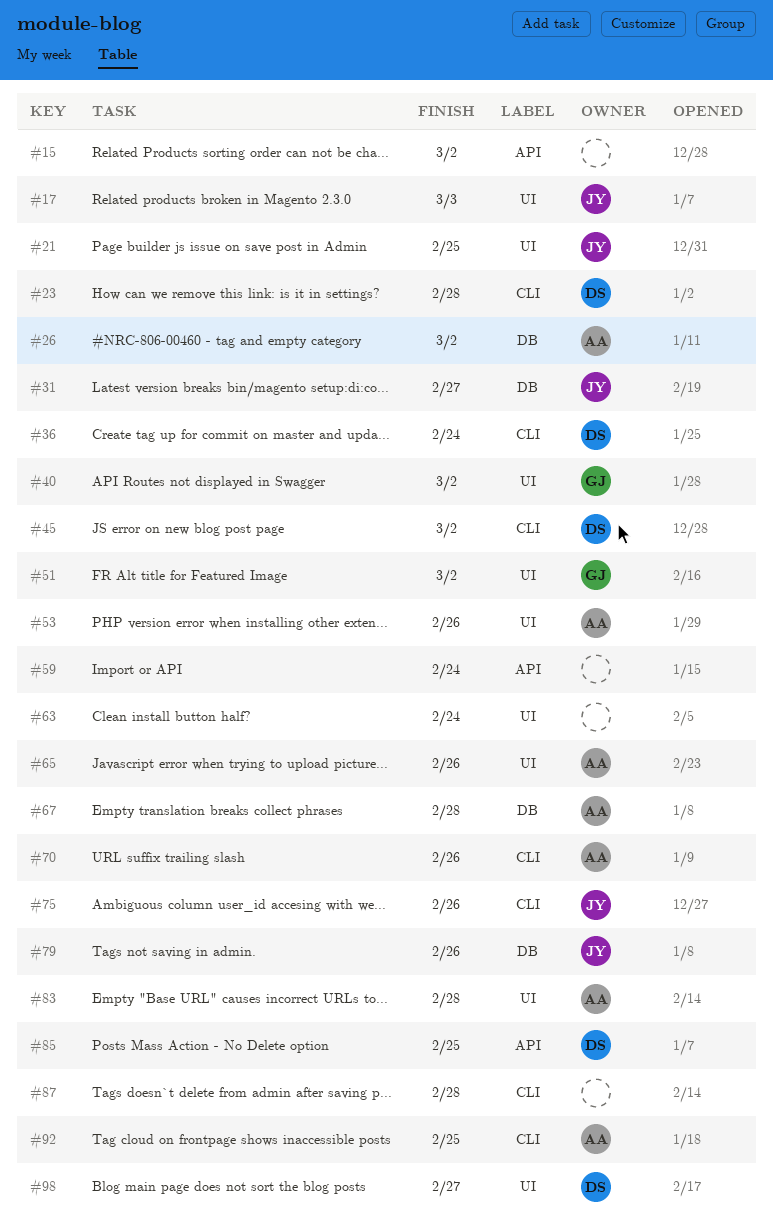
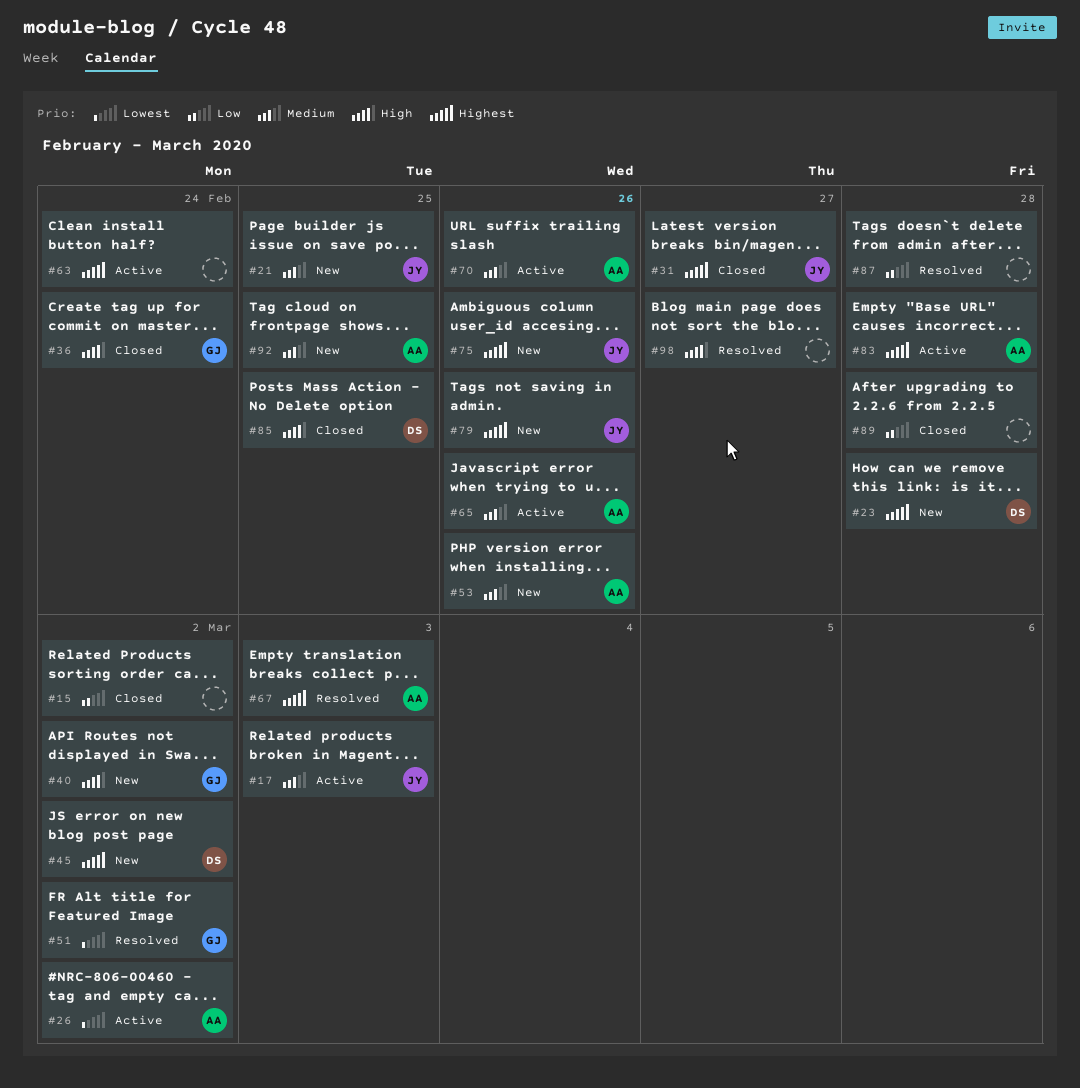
#36, owner: DS -> GJ
#59: present -> none
#67, due: Feb 28 -> Mar 3
#89: none -> present
#98, owner: DS -> none

